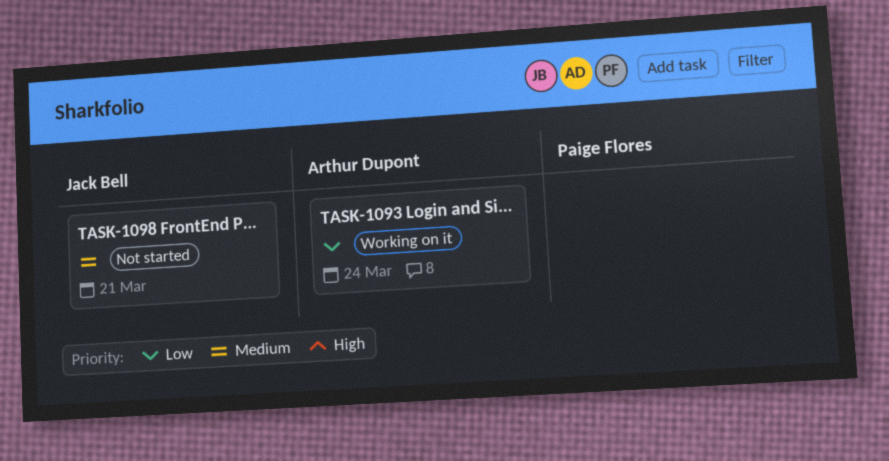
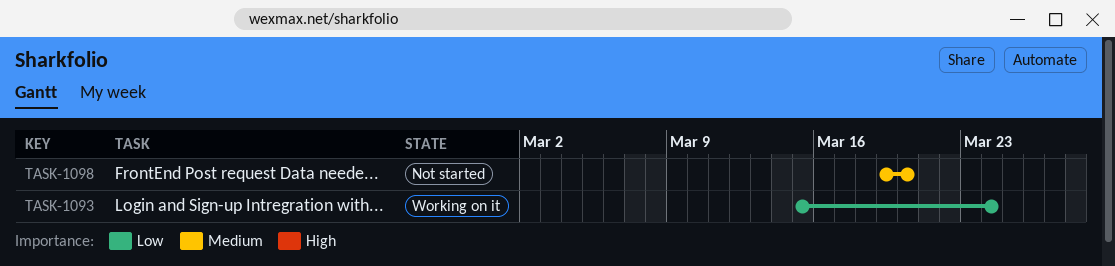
TASK-1098, due: Mar 21 -> Mar 20

